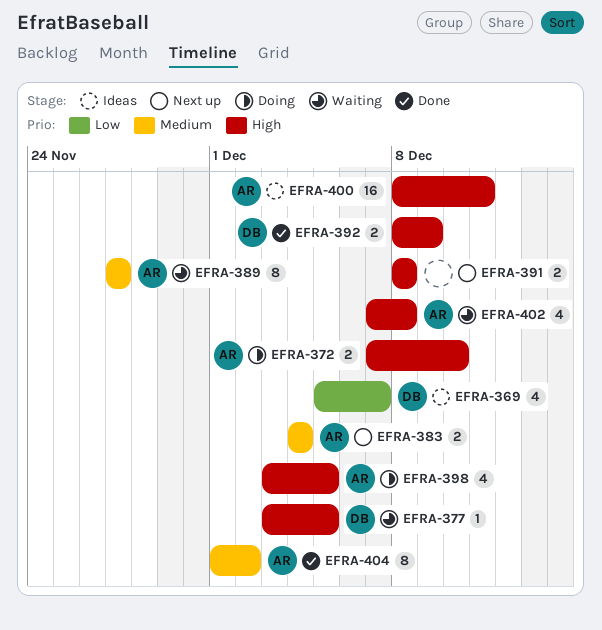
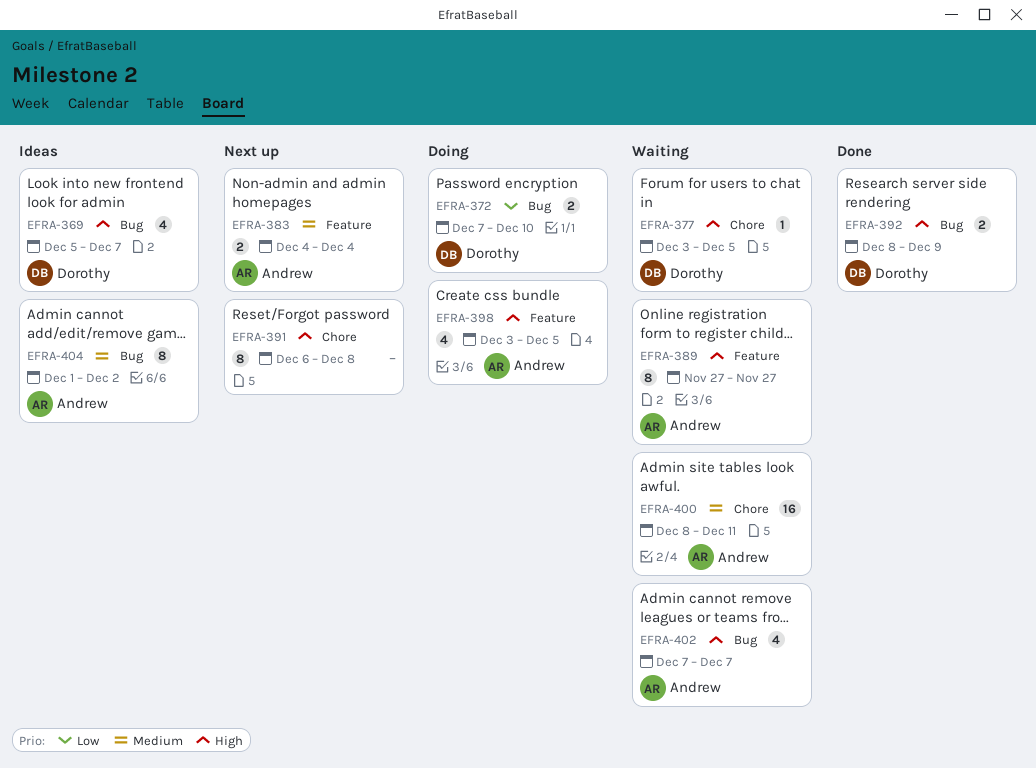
EFRA-369, priority: Low -> High
EFRA-372, owner: Andrew -> Dorothy
EFRA-372, priority: High -> Low
EFRA-389, priority: Medium -> High
EFRA-391, estimate: 2 -> 8
EFRA-391, start: Dec 8 -> Dec 6
EFRA-400, status: Ideas -> Waiting
EFRA-400, priority: High -> Medium
EFRA-402, due: Dec 8 -> Dec 7
EFRA-404, status: Done -> Ideas

